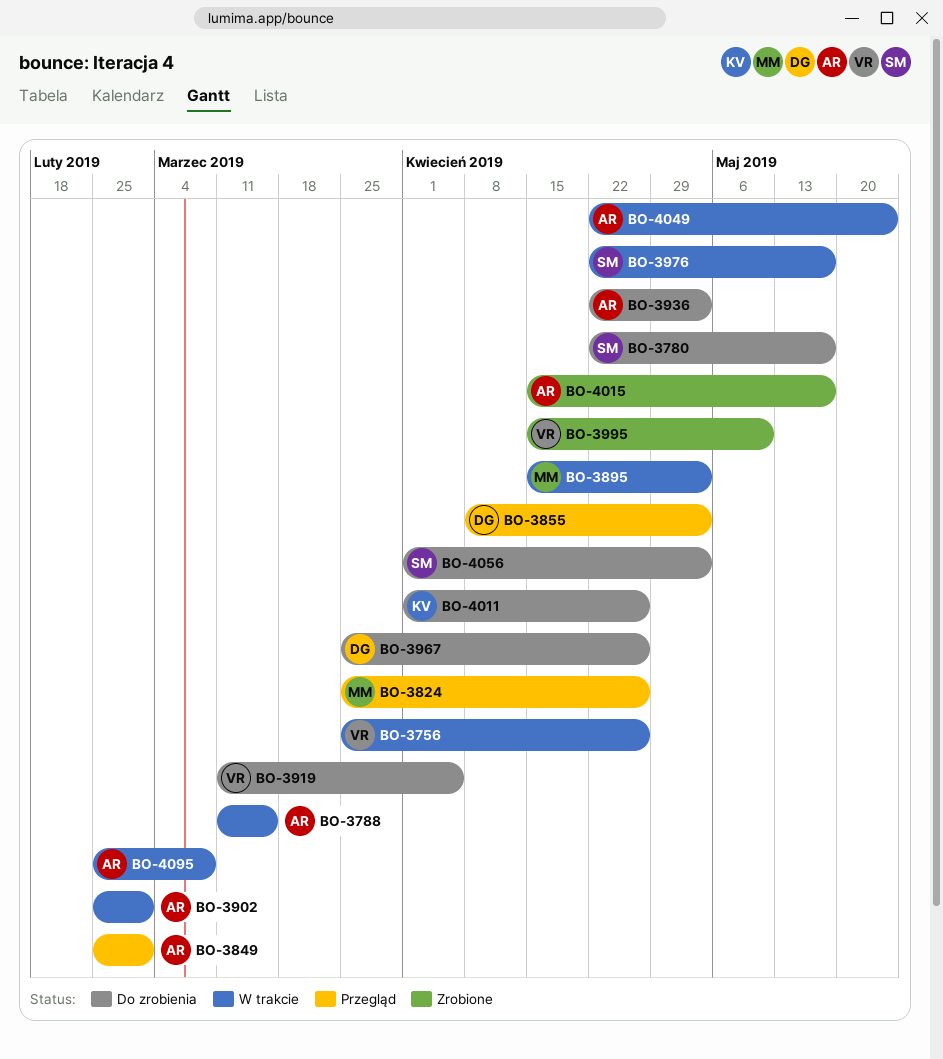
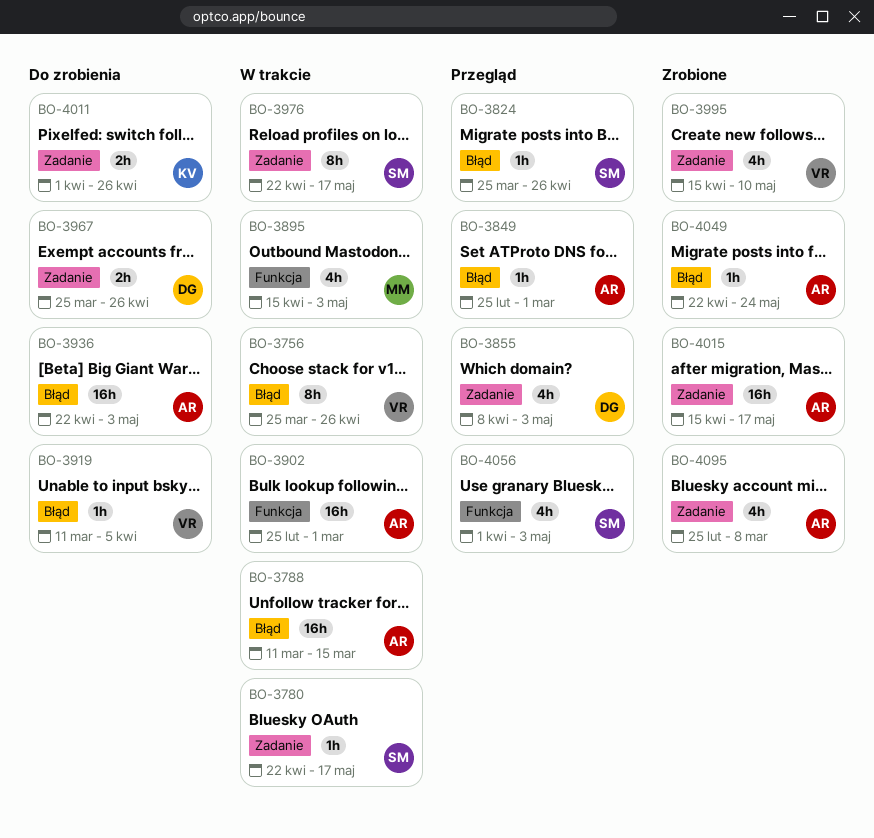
BO-3780, status: Do zrobienia -> W trakcie
BO-3824, owner: MM -> SM
BO-4049, status: W trakcie -> Zrobione
BO-4056, status: Do zrobienia -> Przegląd
BO-4095, status: W trakcie -> Zrobione

